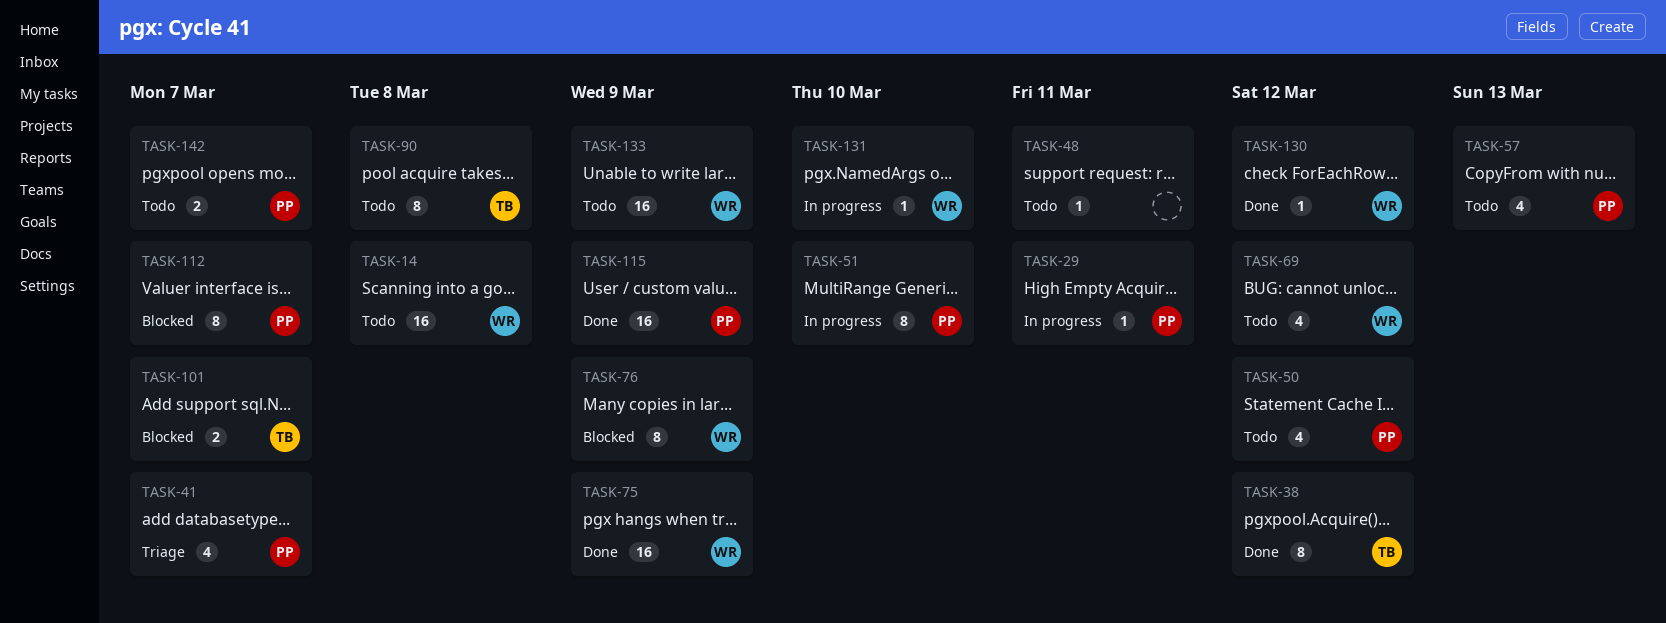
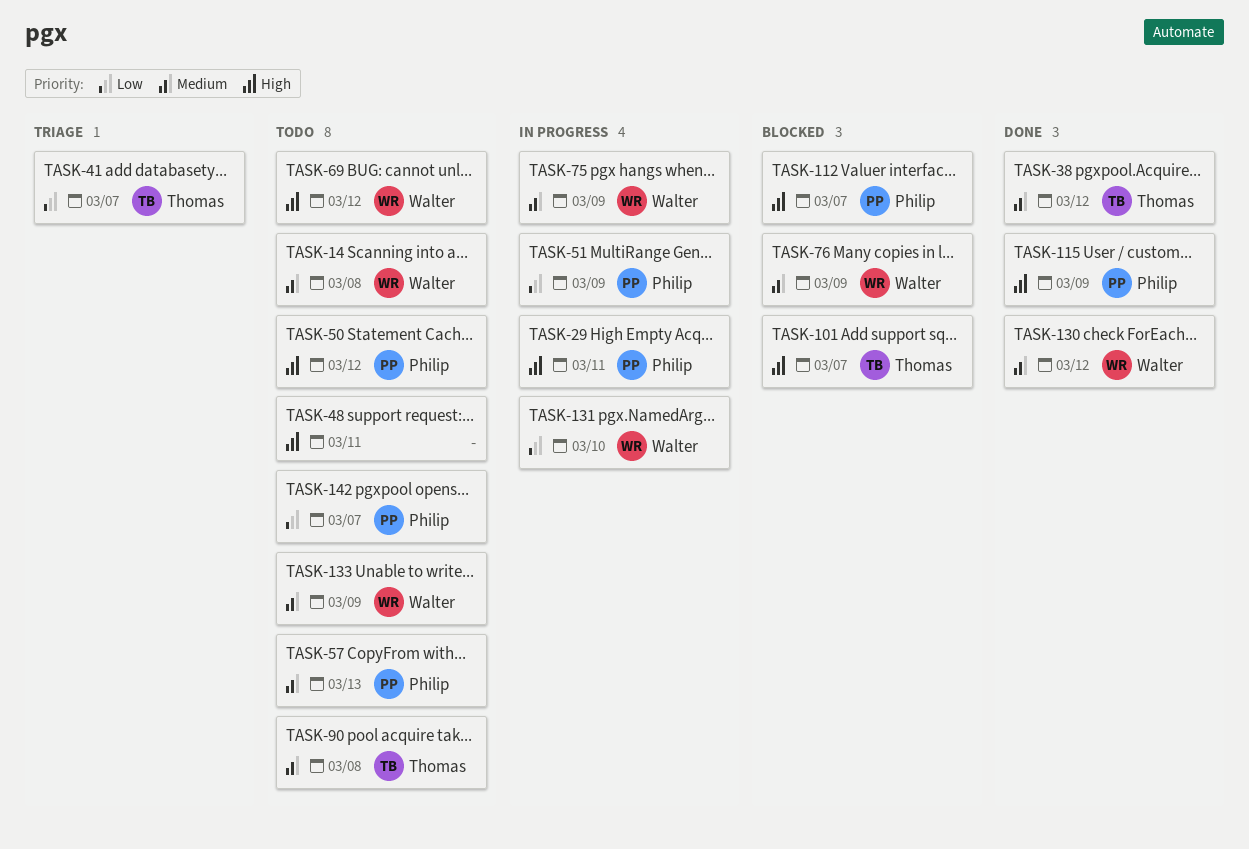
TASK-41, owner: Philip -> Thomas
TASK-51, due: Mar 10 -> Mar 9
TASK-75, status: Done -> In progress

